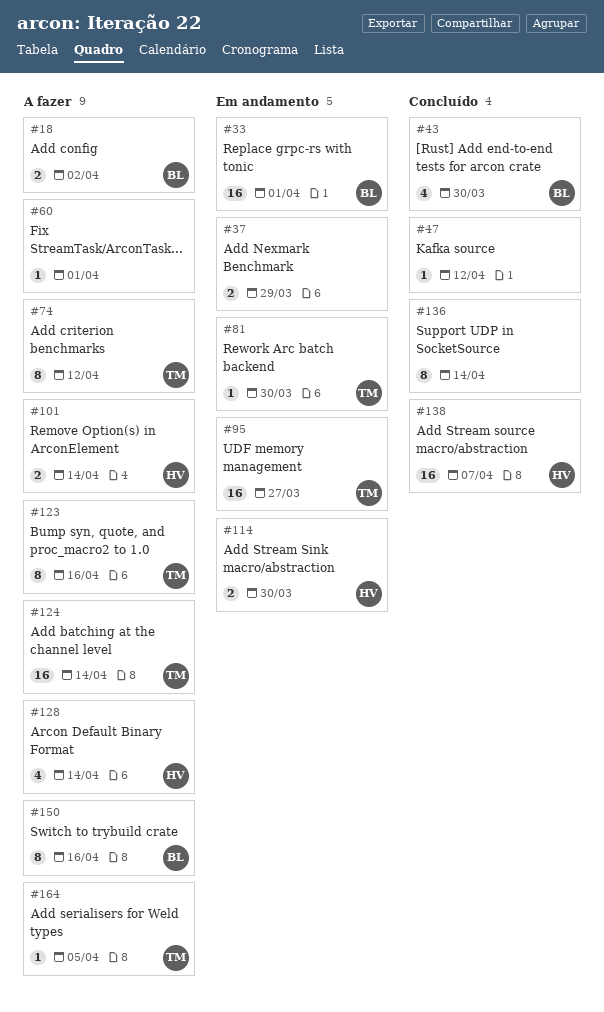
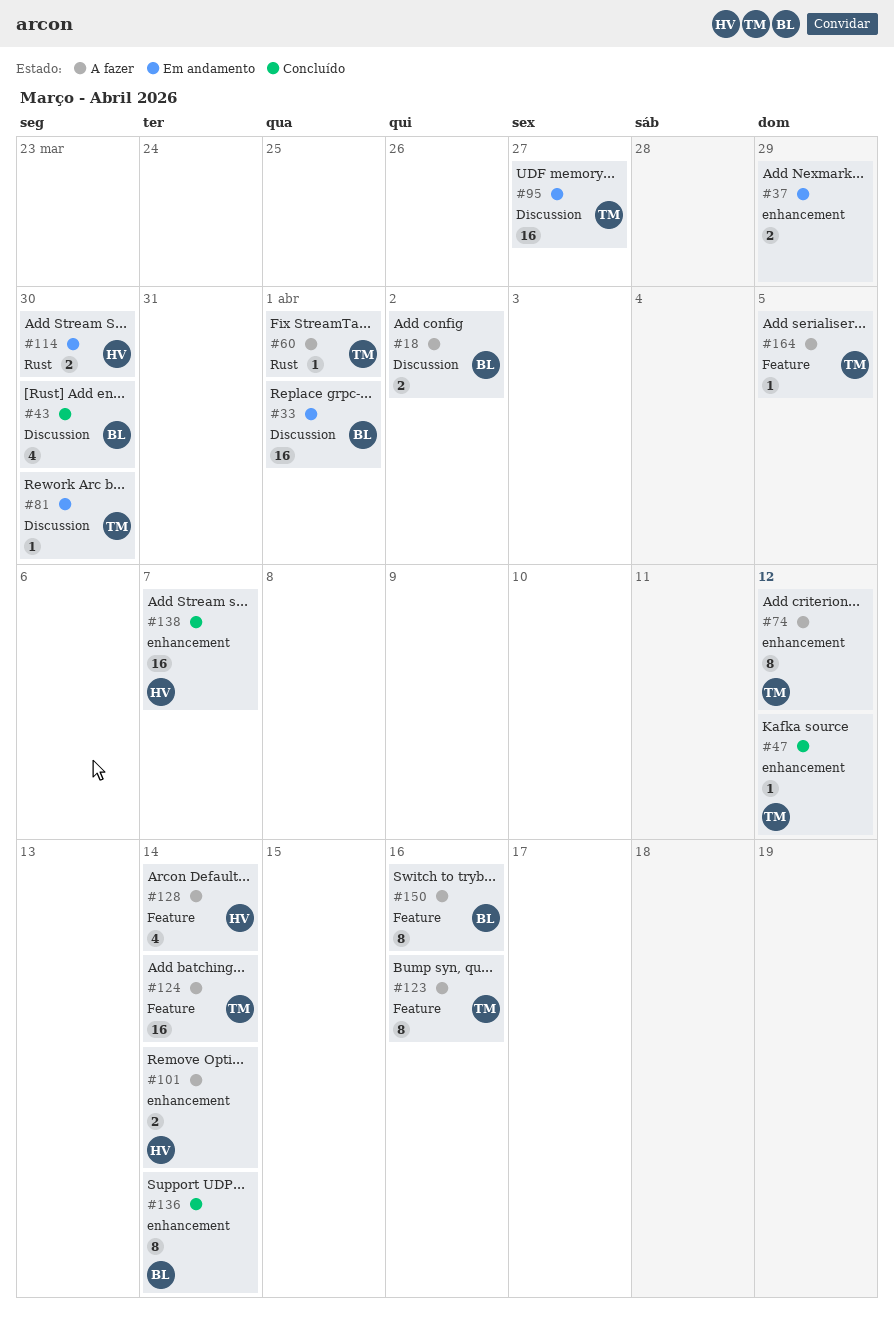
#47, owner: none -> TM
#60, owner: none -> TM
#136, owner: none -> BL

